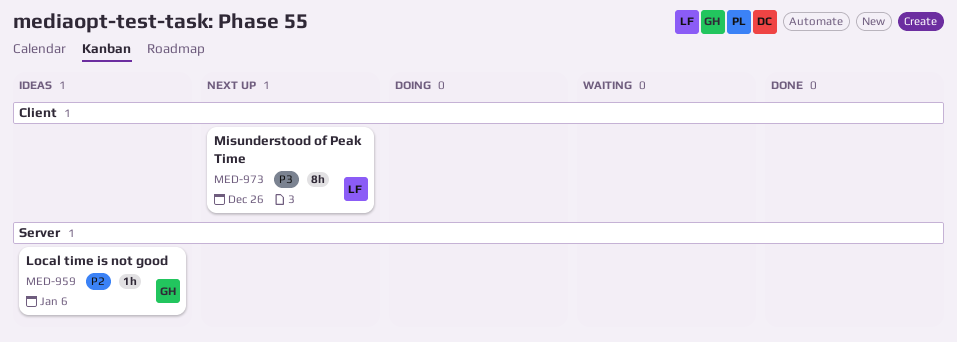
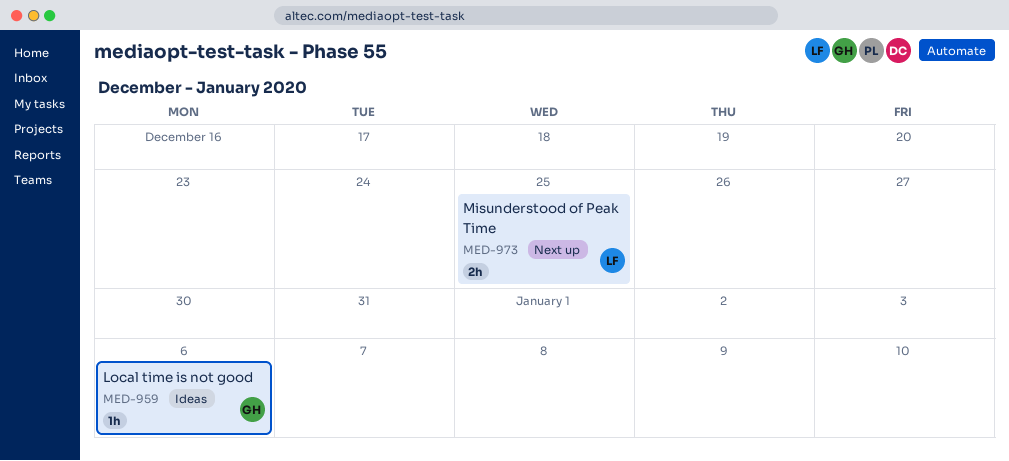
MED-973, estimate: 8h -> 2h
MED-973, due: Dec 26 -> Dec 25

